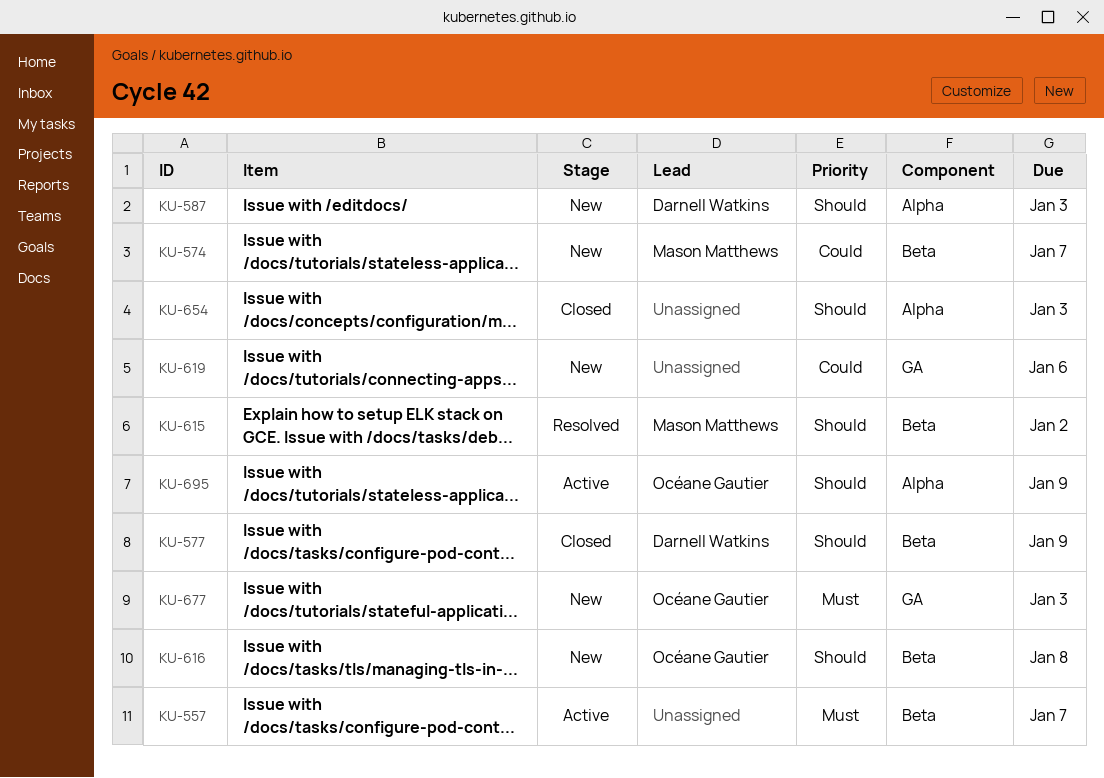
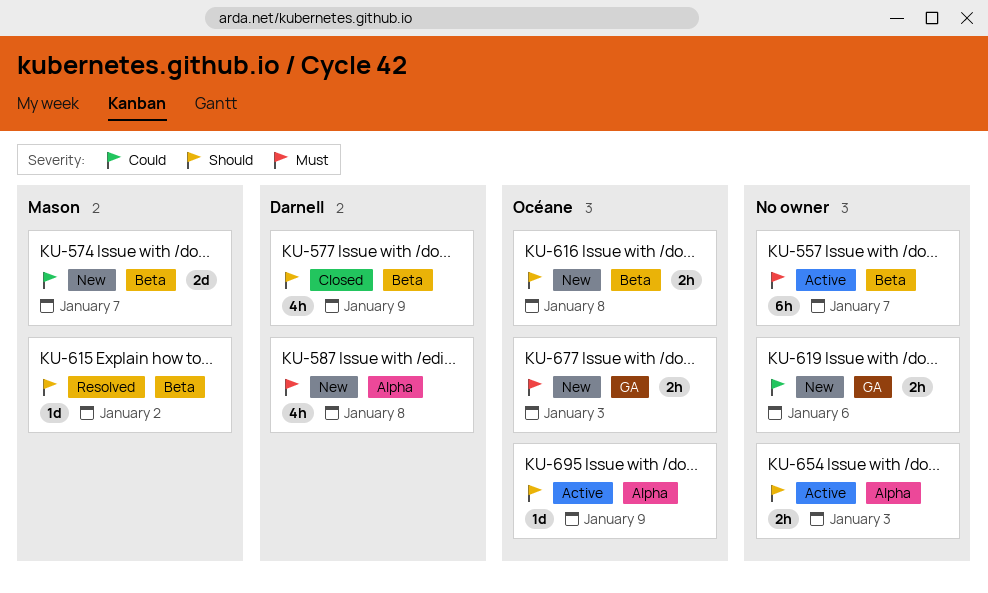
KU-587, priority: Should -> Must
KU-587, due: Jan 3 -> Jan 8
KU-654, status: Closed -> Active

